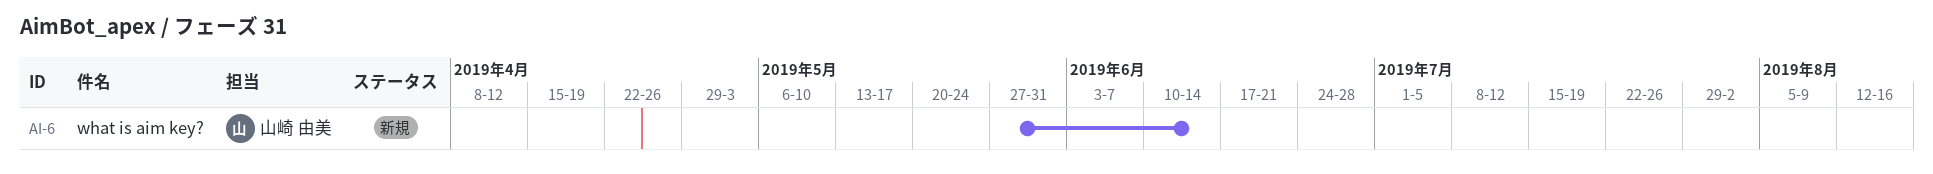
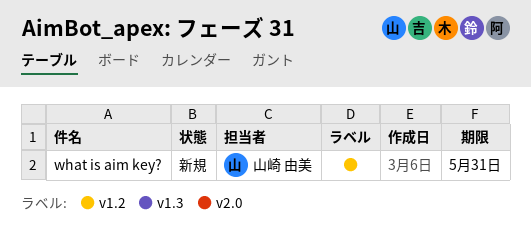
what is aim key?, due: Jun 14 -> May 31

